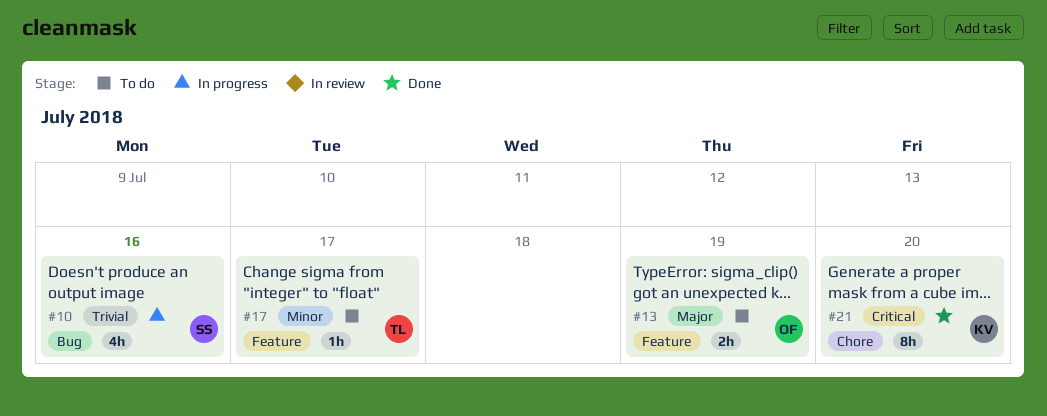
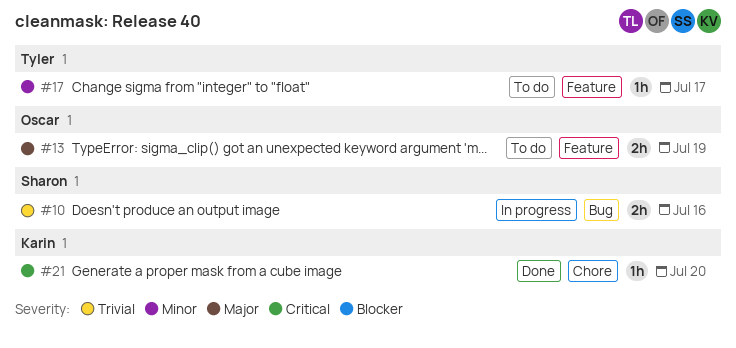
#10, estimate: 4h -> 2h
#21, estimate: 8h -> 1h

